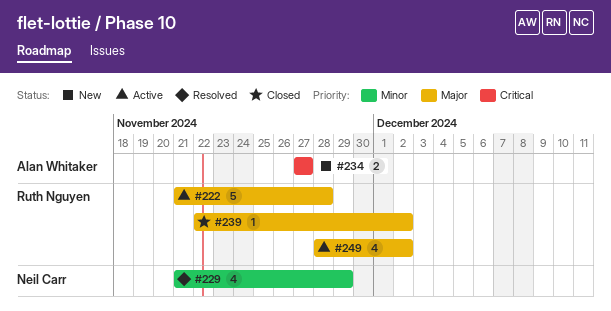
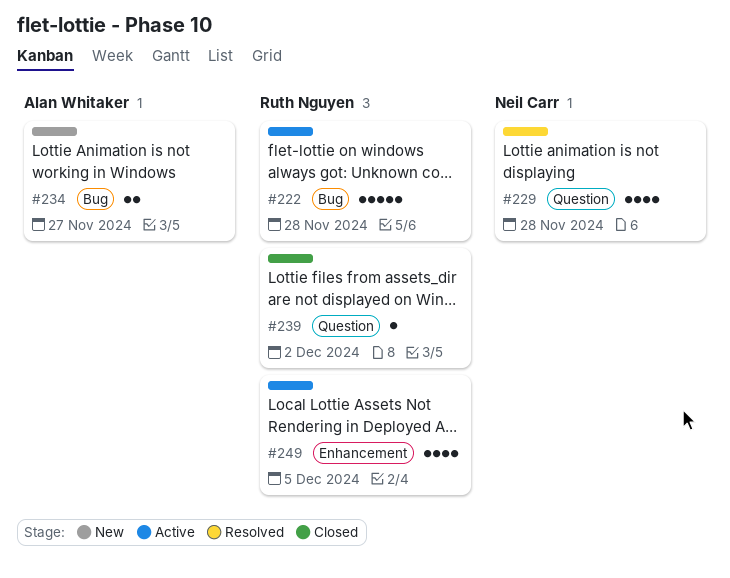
#229, due: Nov 29 -> Nov 28
#249, due: Dec 2 -> Dec 5

